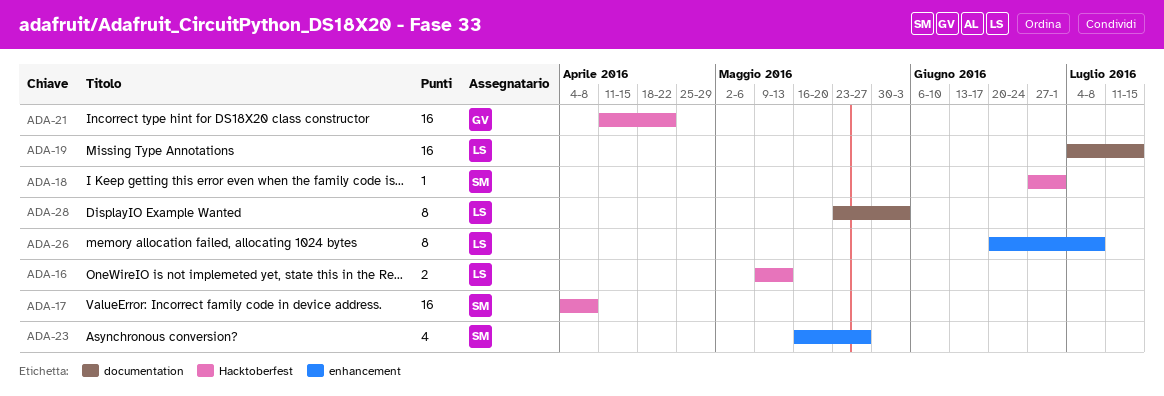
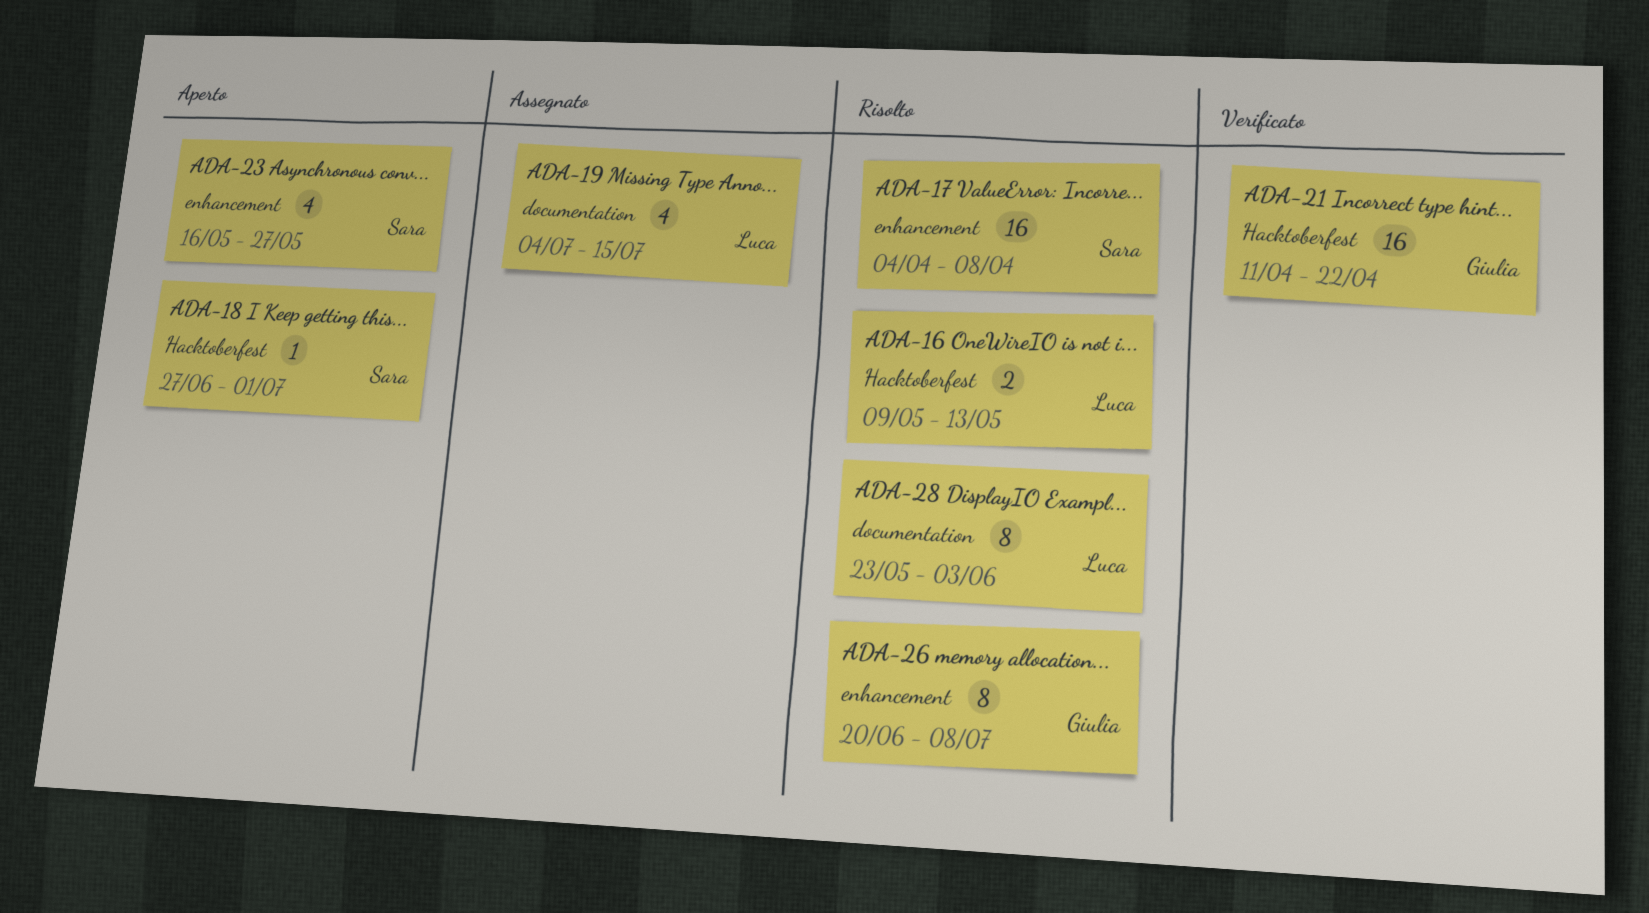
ADA-17, label: Hacktoberfest -> enhancement
ADA-19, estimate: 16 -> 4
ADA-26, owner: Luca -> Giulia

